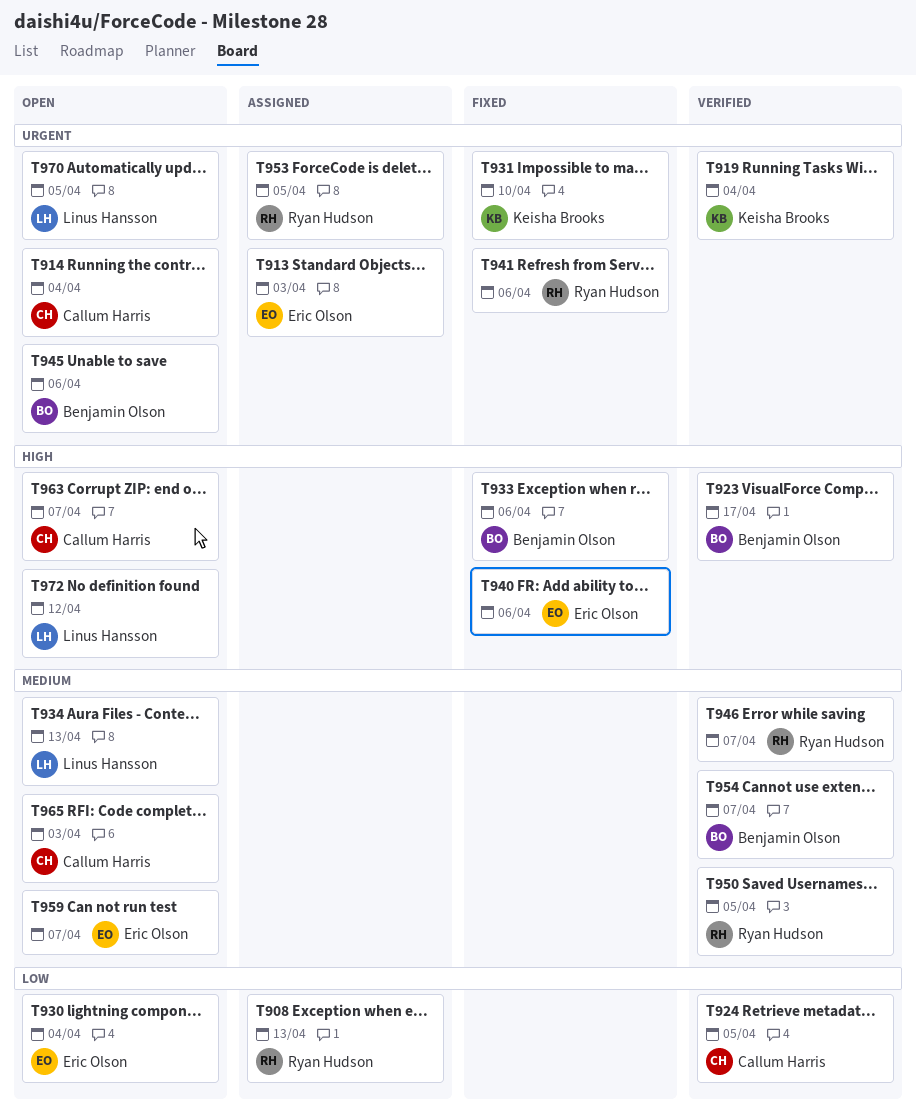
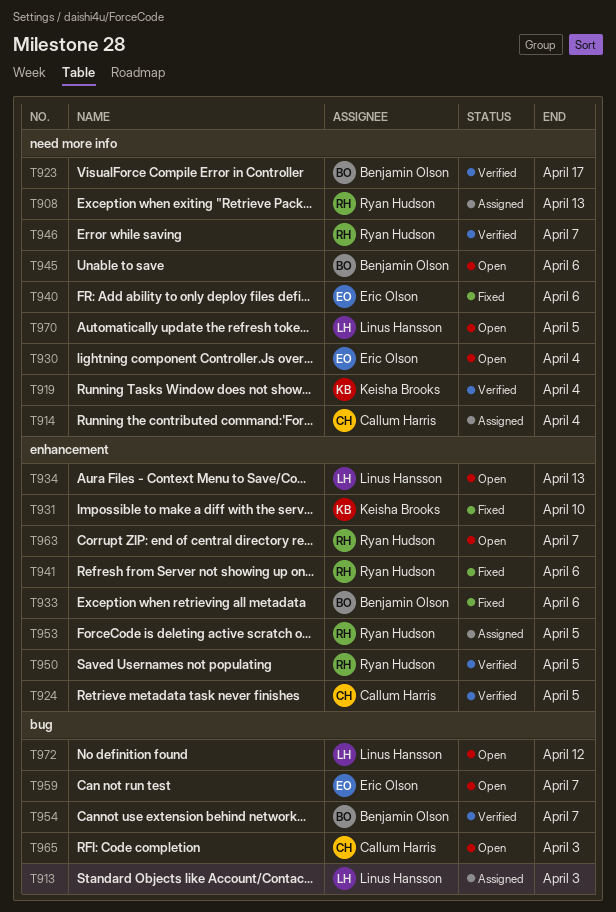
T913, owner: Eric Olson -> Linus Hansson
T914, status: Open -> Assigned
T963, owner: Callum Harris -> Ryan Hudson

